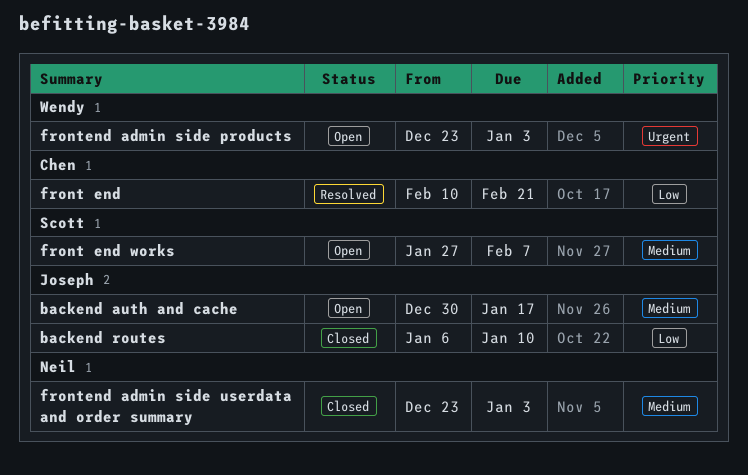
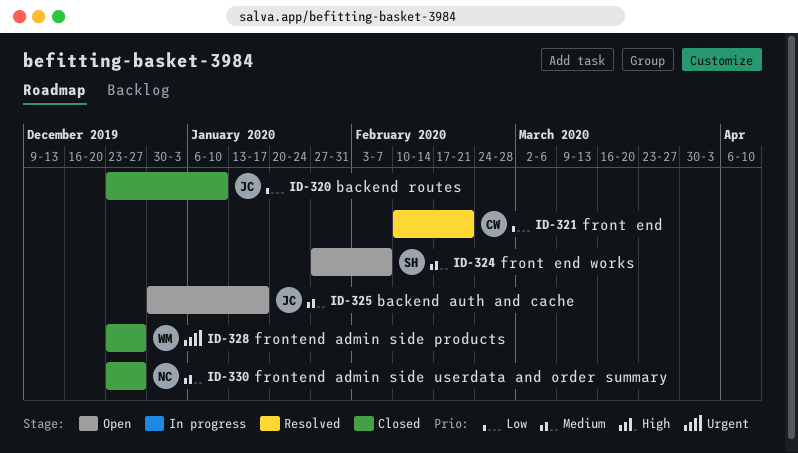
backend routes, start: Jan 6 -> Dec 23
frontend admin side products, status: Open -> Closed
frontend admin side products, due: Jan 3 -> Dec 27
frontend admin side userdata and order summary, due: Jan 3 -> Dec 27

